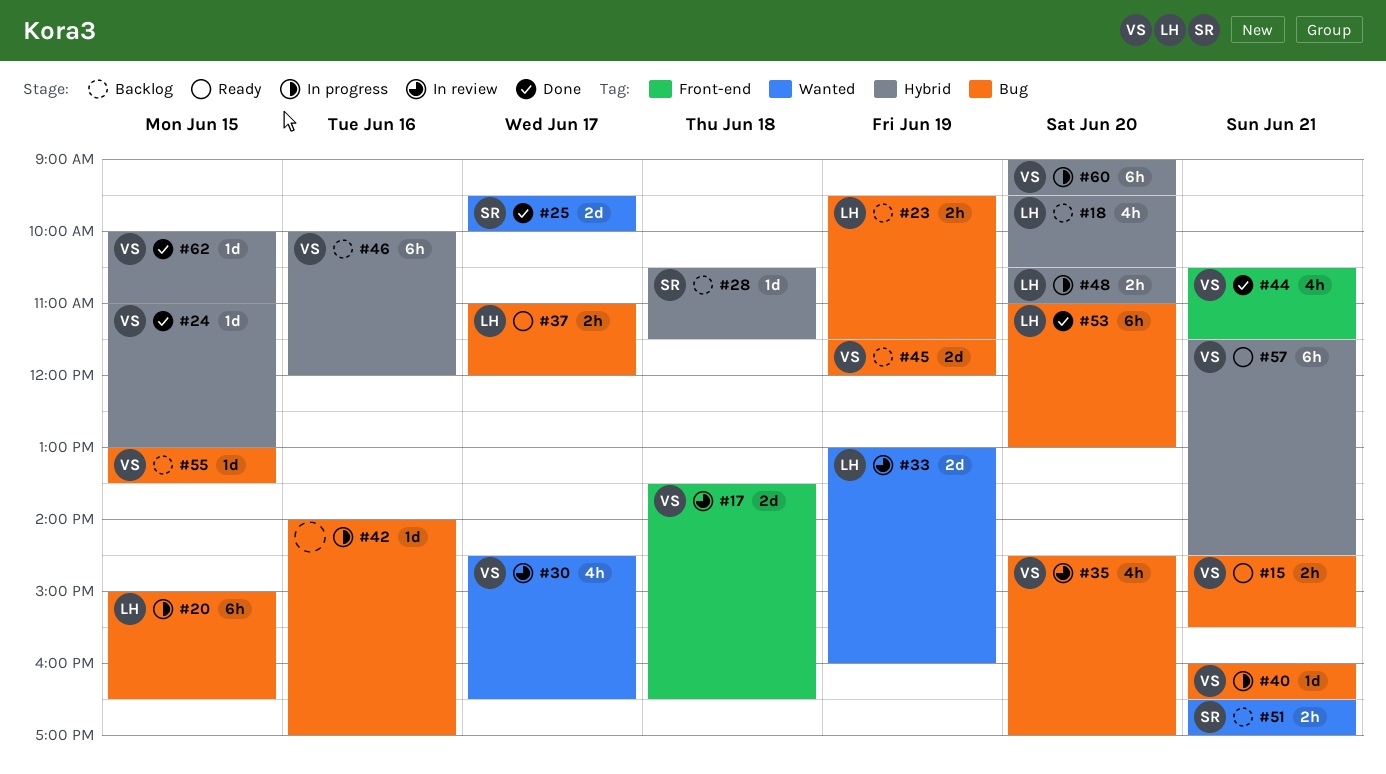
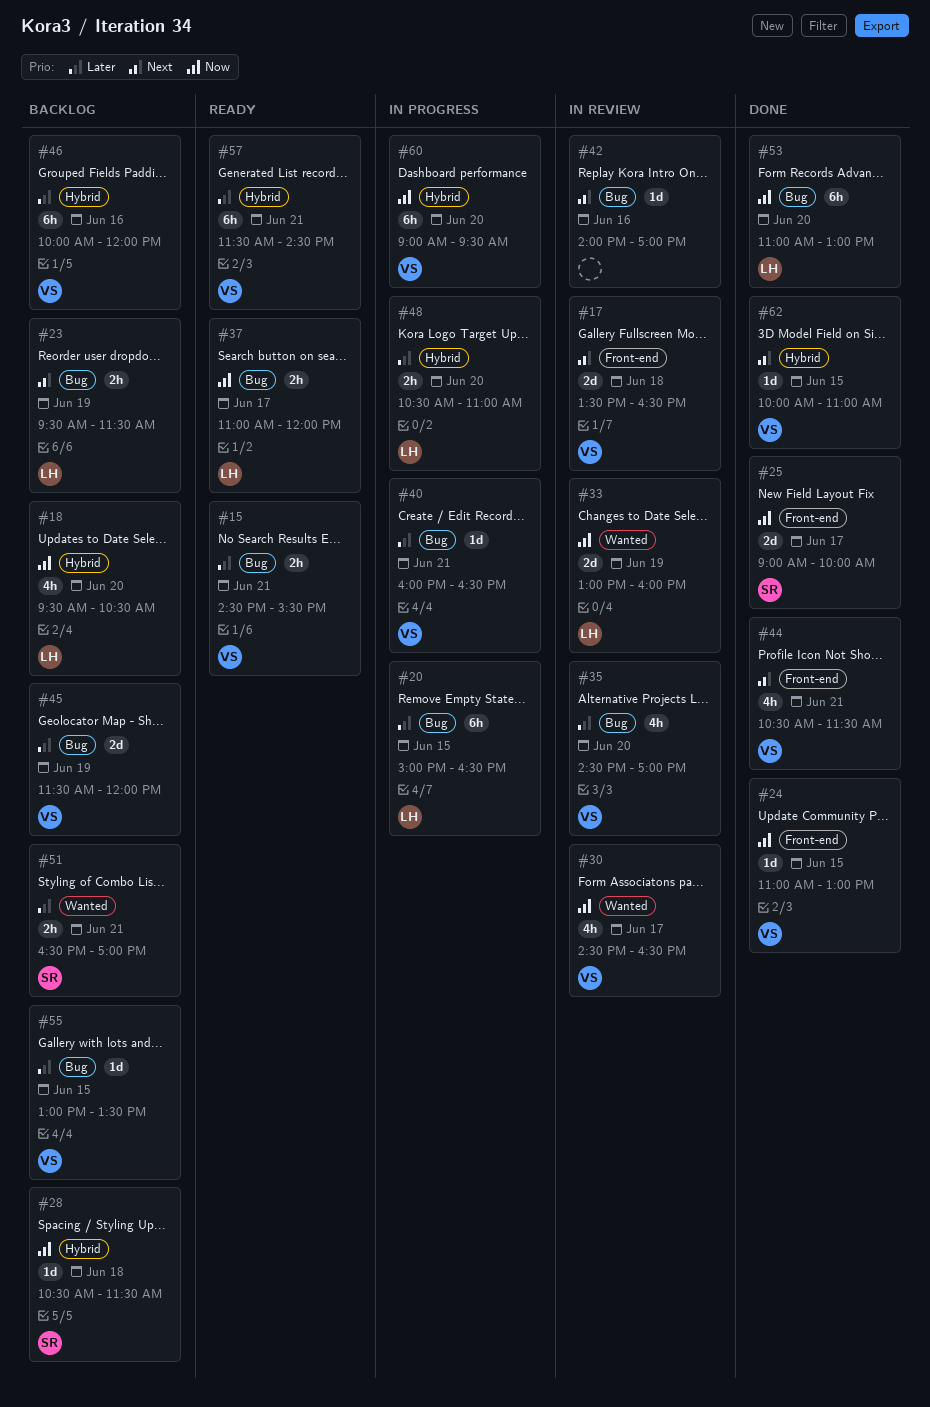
#24, label: Hybrid -> Front-end
#25, label: Wanted -> Front-end
#25, begins: 09:30 -> 09:00
#42, status: In progress -> In review

